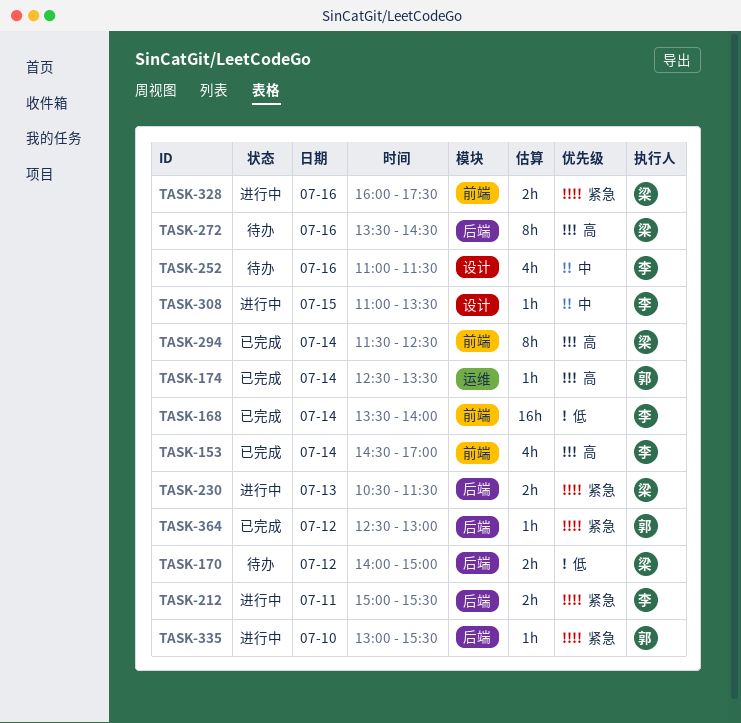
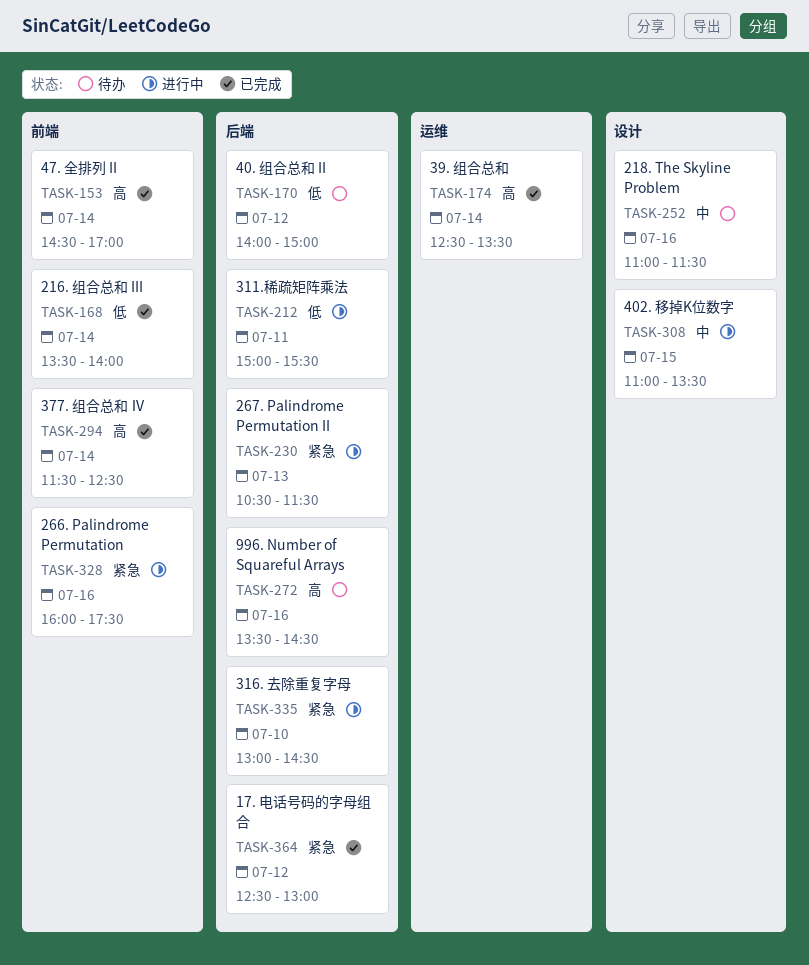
TASK-212, priority: 紧急 -> 低
TASK-335, ends: 15:30 -> 14:30

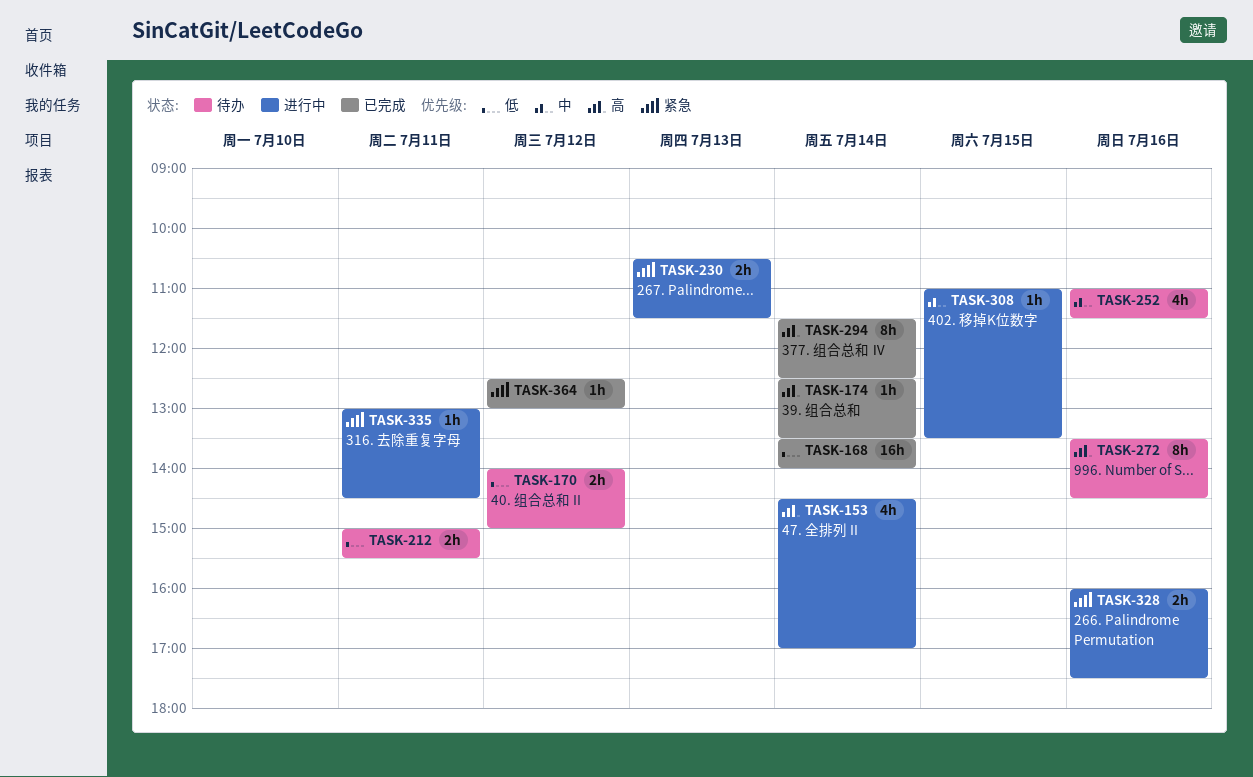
TASK-153, status: 已完成 -> 进行中
TASK-212, status: 进行中 -> 待办
TASK-335, day: Jul 10 -> Jul 11

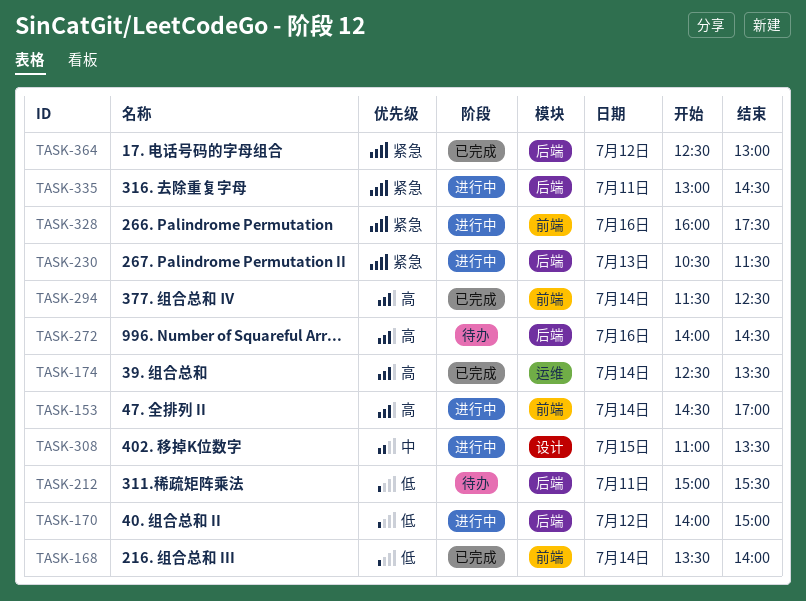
TASK-170, status: 待办 -> 进行中
TASK-252: present -> none
TASK-272, begins: 13:30 -> 14:00

